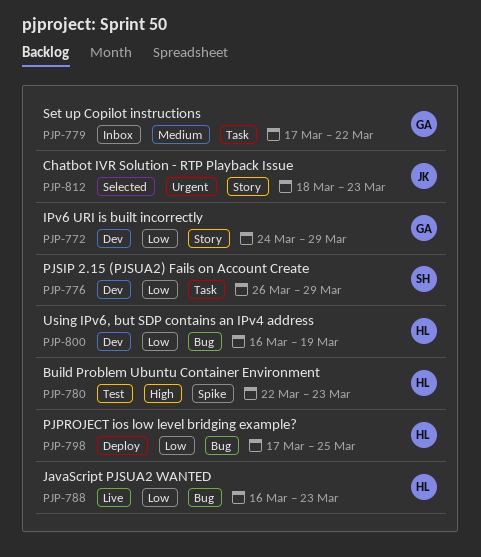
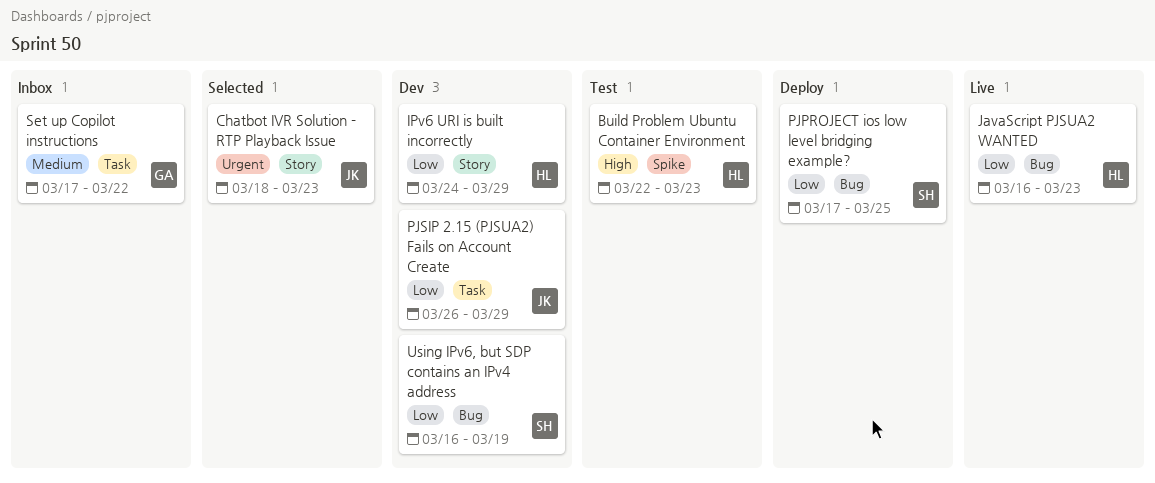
IPv6 URI is built incorrectly, owner: GA -> HL
PJPROJECT ios low level bridging example?, owner: HL -> SH
PJSIP 2.15 (PJSUA2) Fails on Account Create, owner: SH -> JK
Using IPv6, but SDP contains an IPv4 address, owner: HL -> SH

